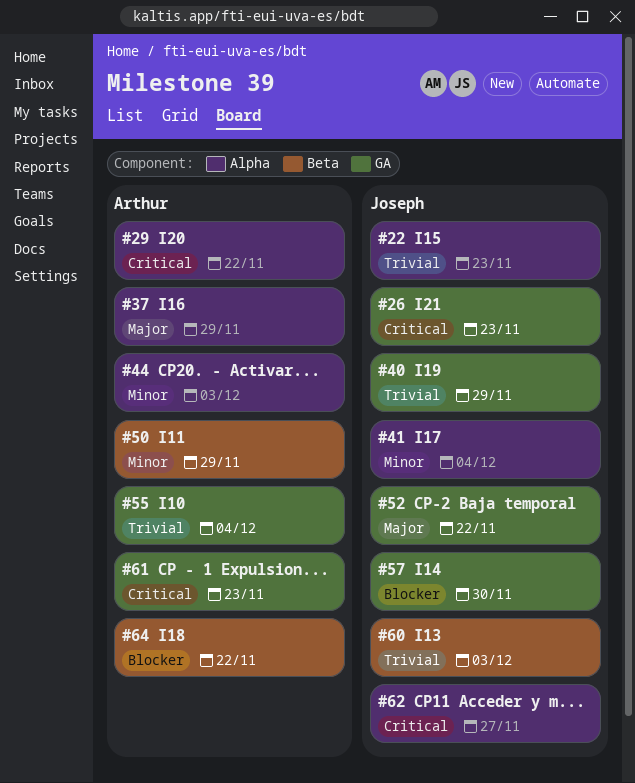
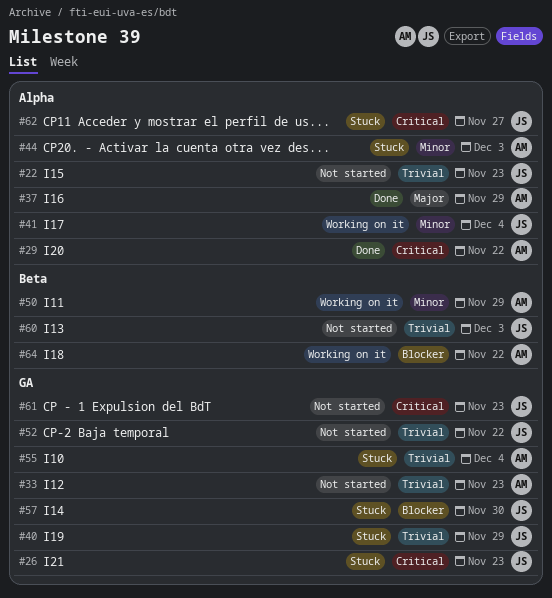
#33: none -> present
#52, priority: Major -> Trivial
#61, owner: Arthur -> Joseph

